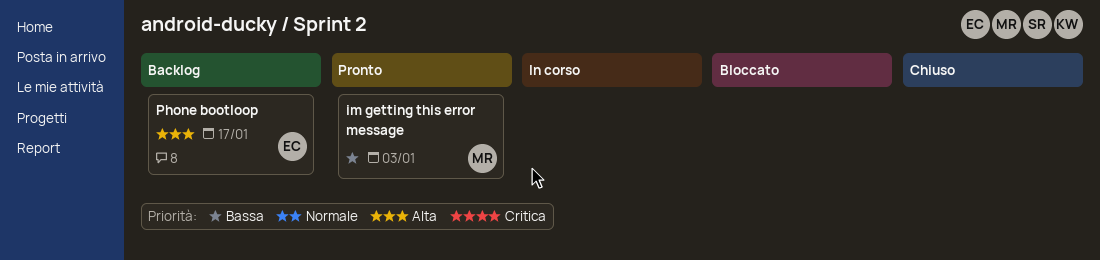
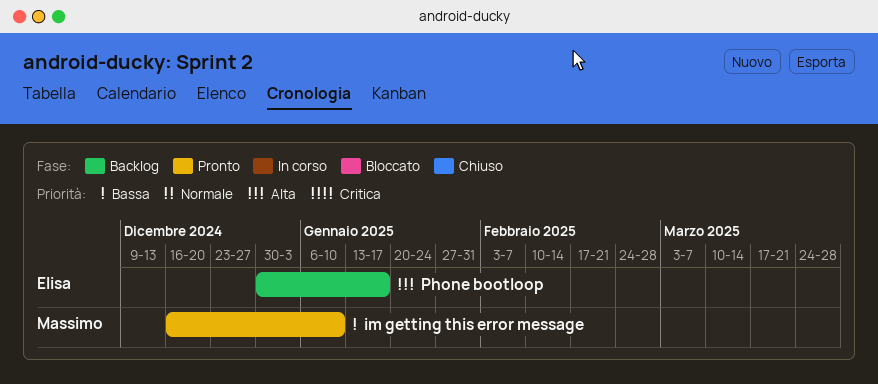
im getting this error message, due: Jan 3 -> Jan 10

